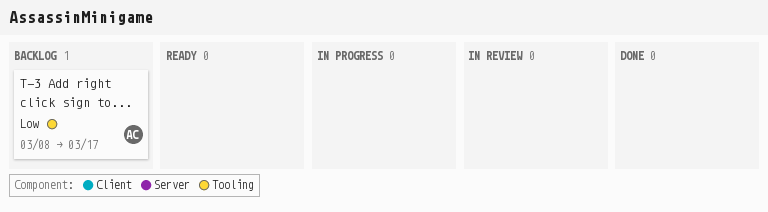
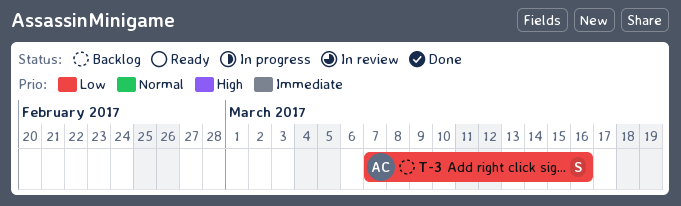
T-3, start: Mar 8 -> Mar 7
T-3, due: Mar 17 -> Mar 16

